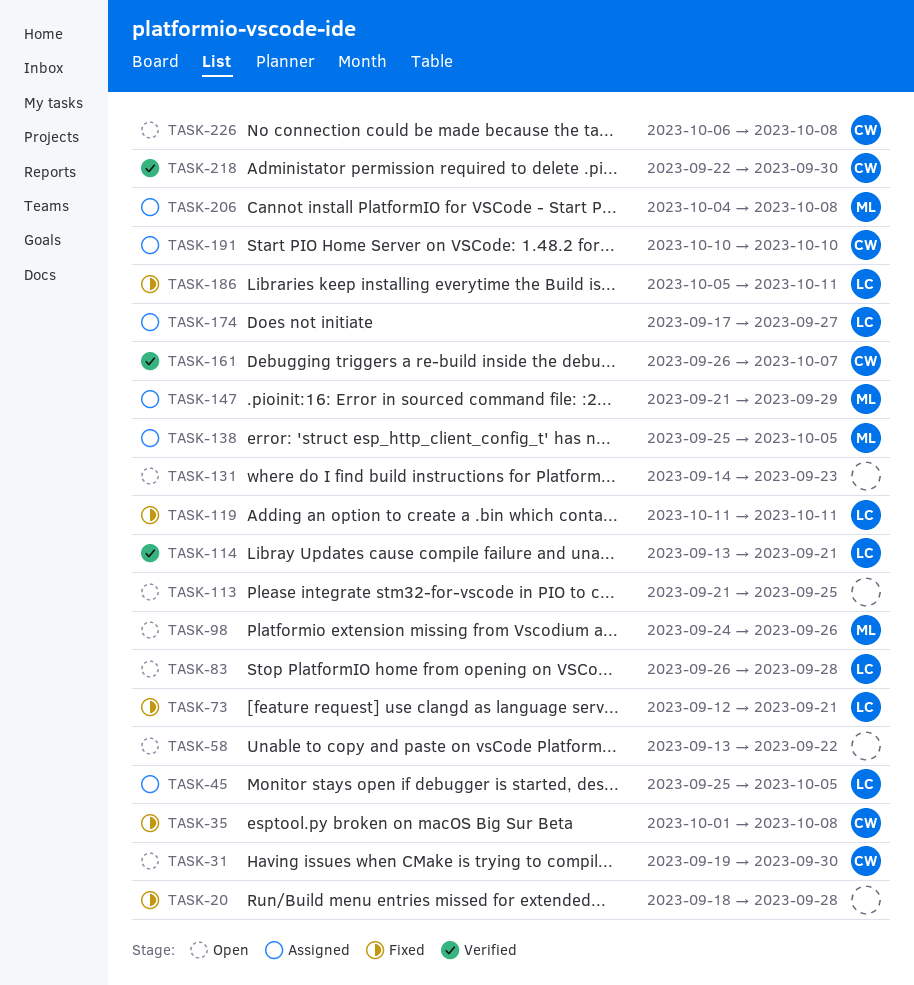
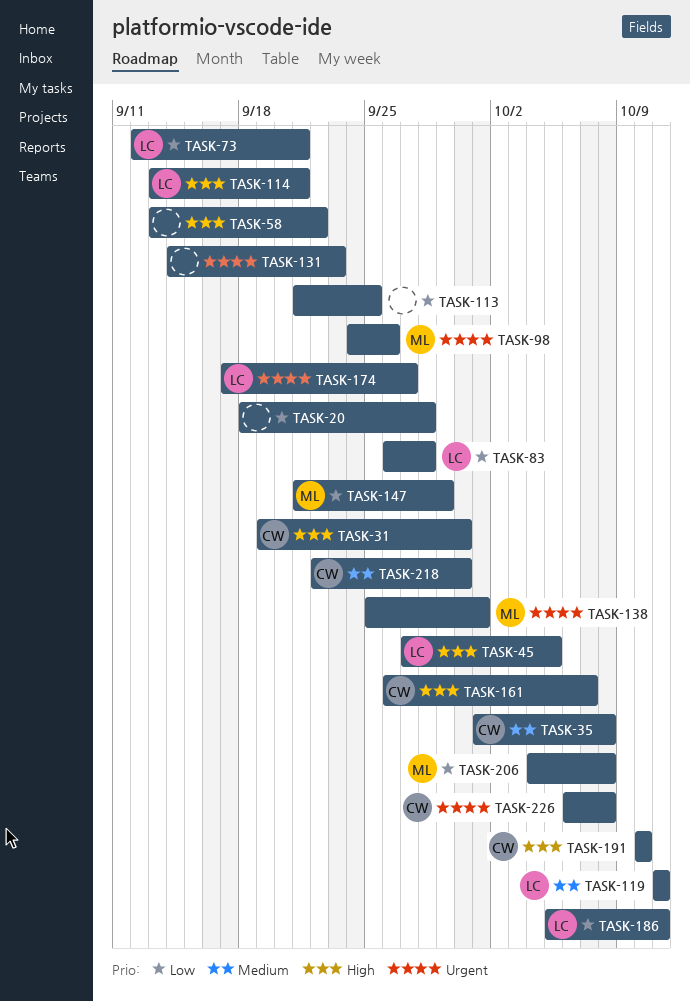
TASK-45, start: Sep 25 -> Sep 27
TASK-138, due: Oct 5 -> Oct 1

